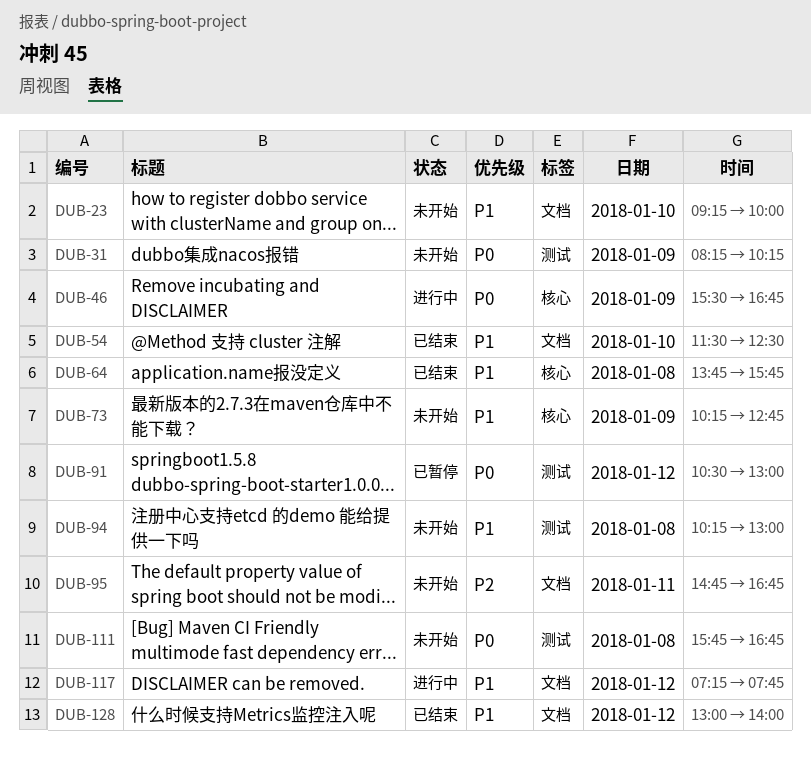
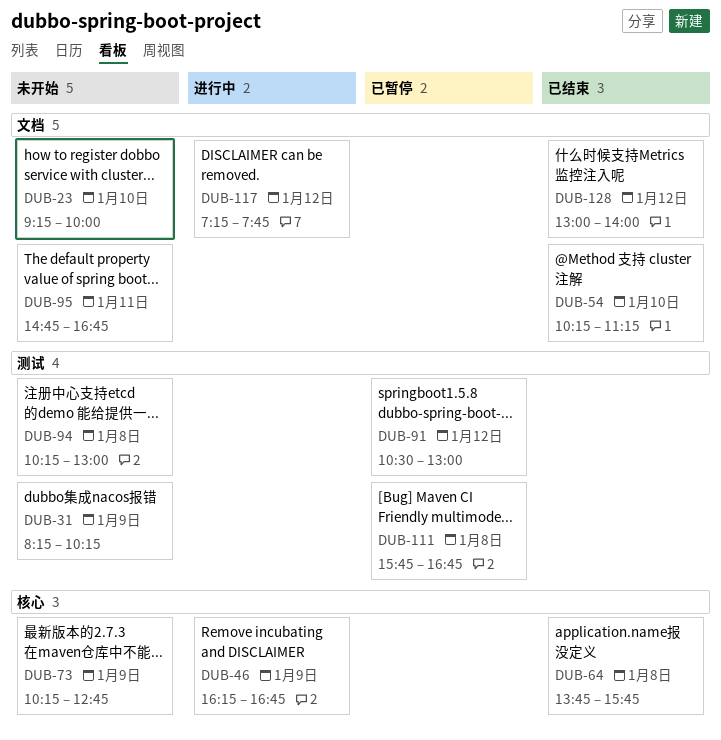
DUB-46, begins: 15:30 -> 16:15
DUB-54, begins: 11:30 -> 10:15
DUB-54, ends: 12:30 -> 11:15
DUB-111, status: 未开始 -> 已暂停

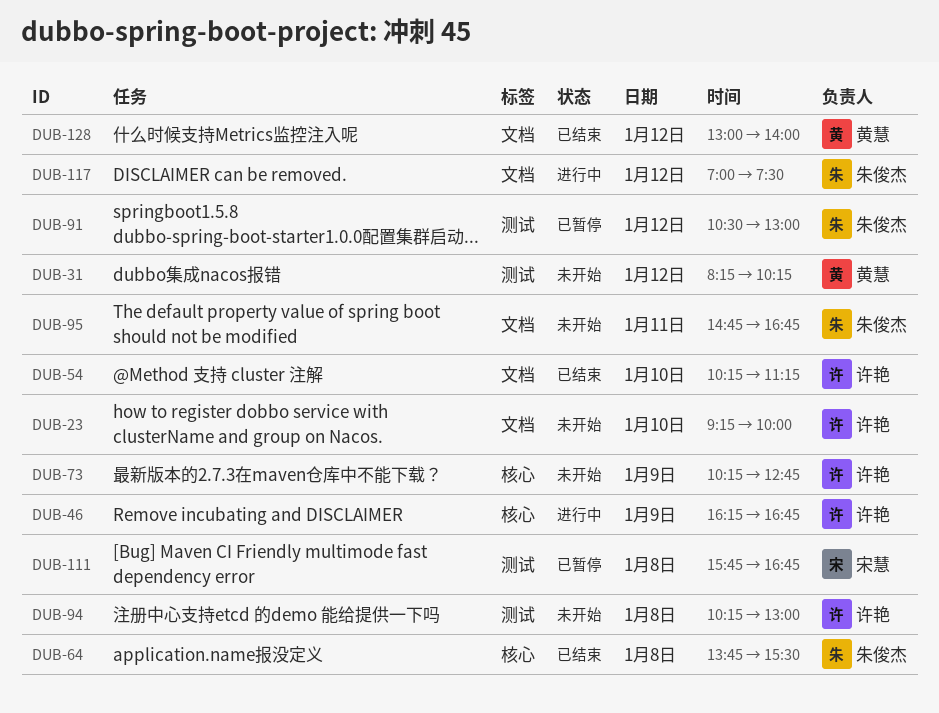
DUB-31, day: Jan 9 -> Jan 12
DUB-64, ends: 15:45 -> 15:30
DUB-117, begins: 07:15 -> 07:00
DUB-117, ends: 07:45 -> 07:30

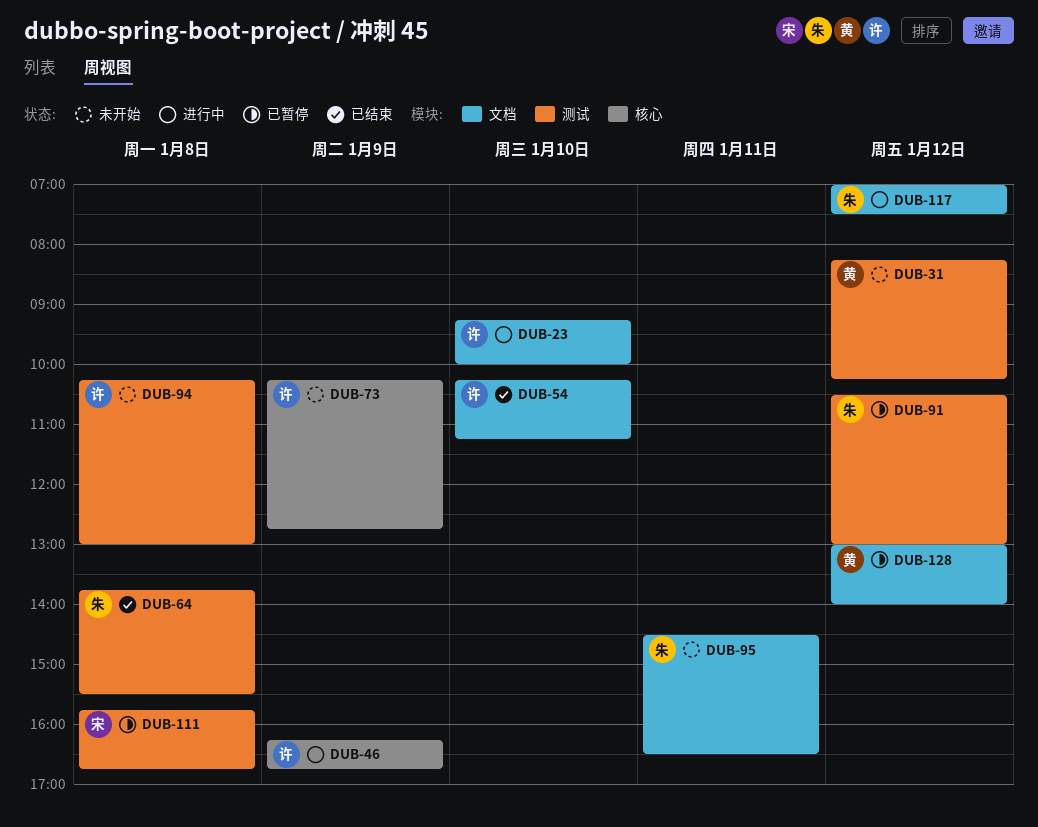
DUB-23, status: 未开始 -> 进行中
DUB-64, label: 核心 -> 测试
DUB-95, begins: 14:45 -> 14:30
DUB-95, ends: 16:45 -> 16:30
DUB-128, status: 已结束 -> 已暂停

